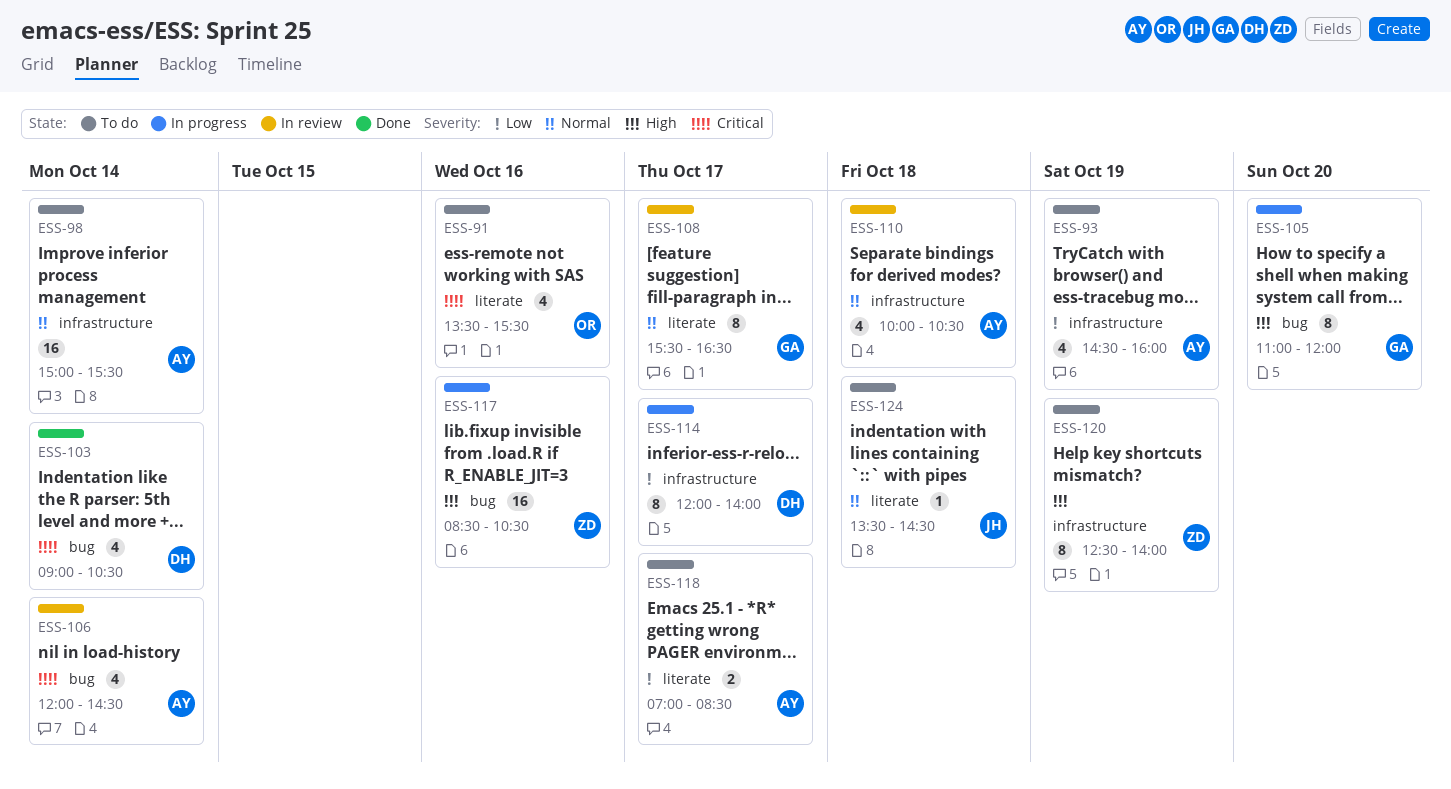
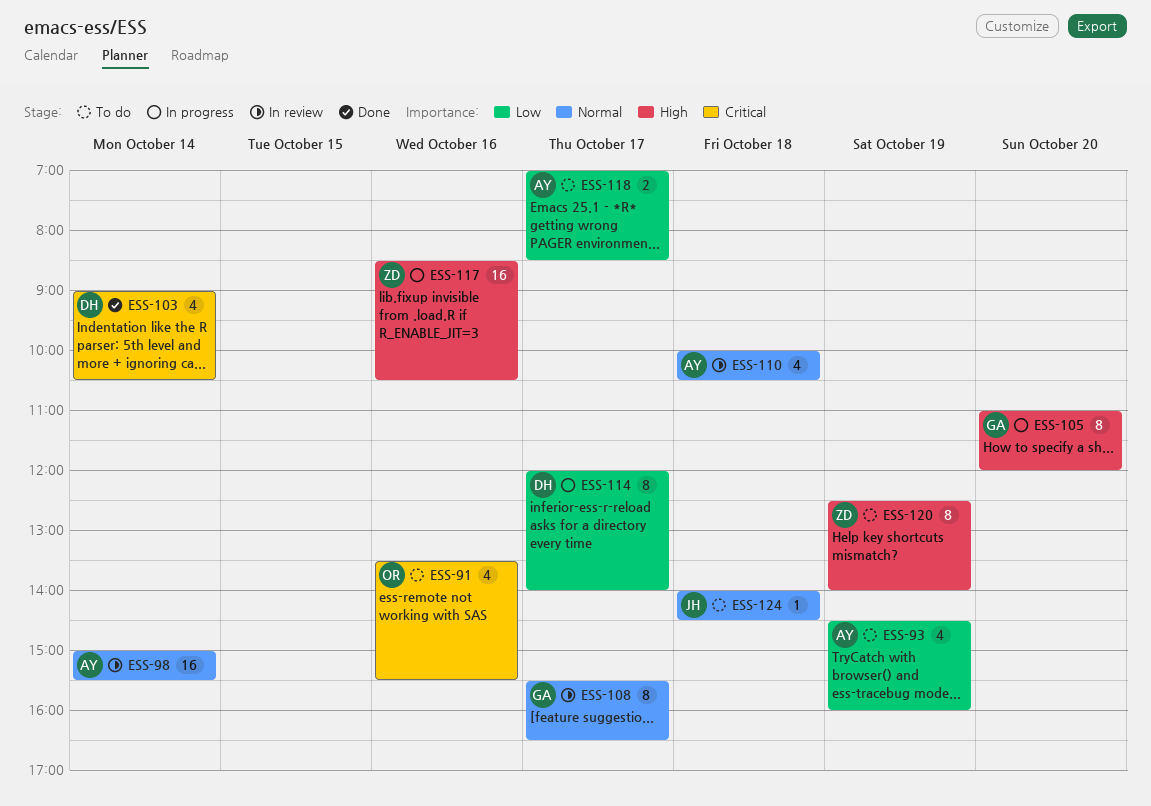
ESS-98, status: To do -> In review
ESS-106: present -> none
ESS-124, begins: 13:30 -> 14:00

